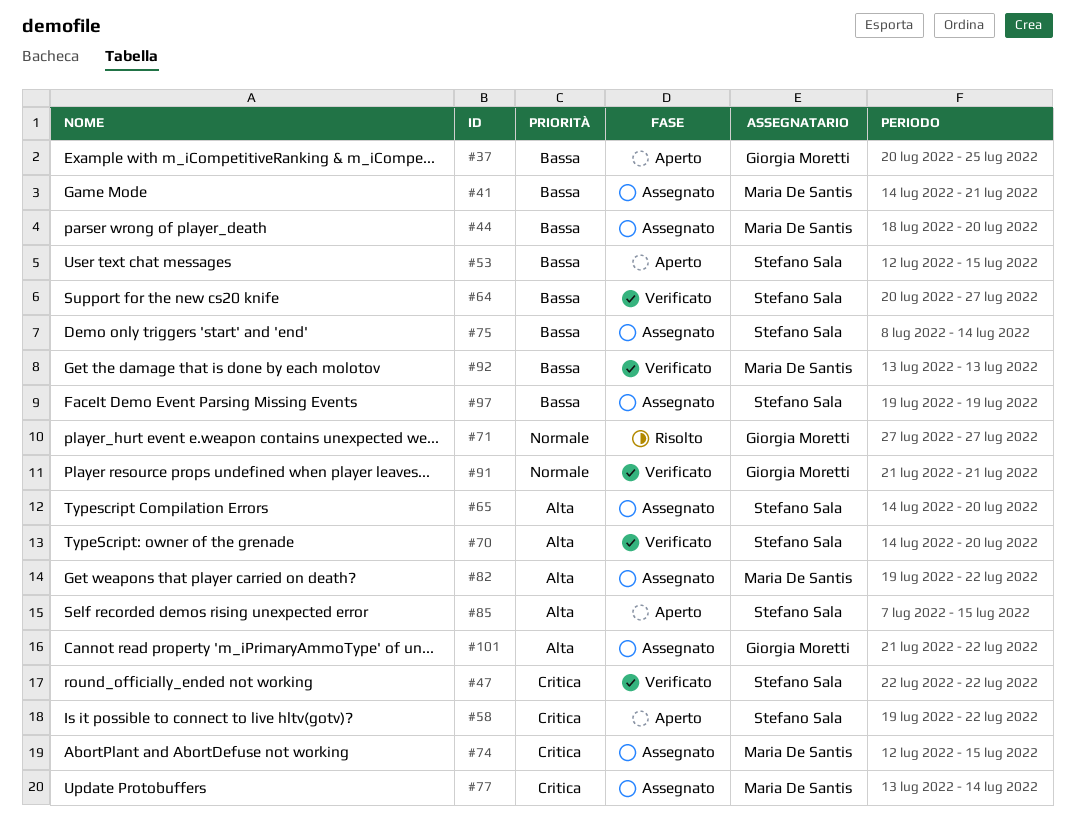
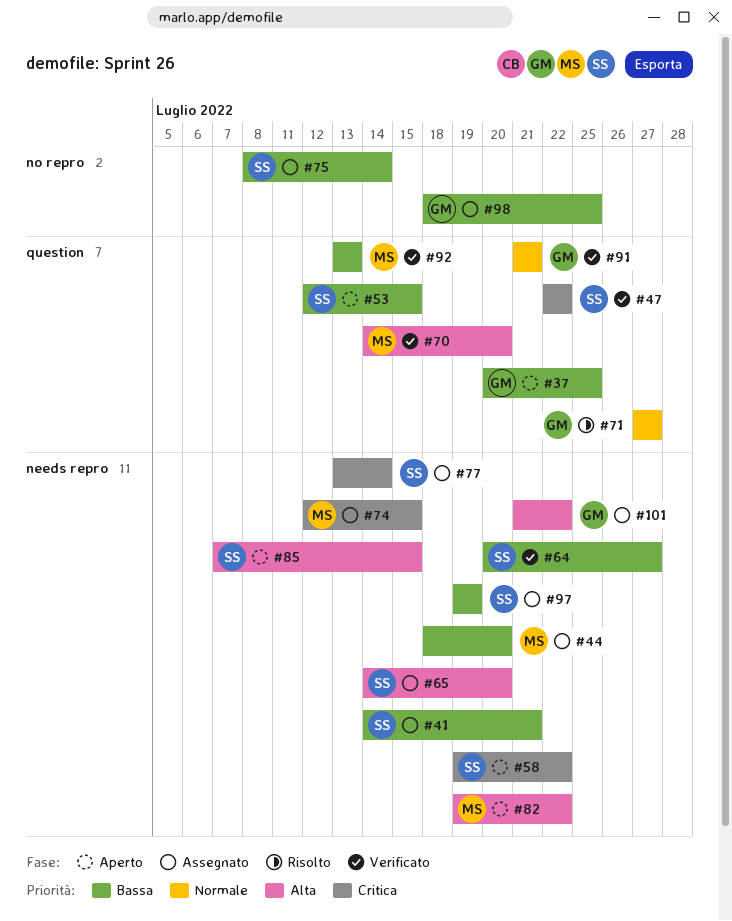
#41, owner: Maria De Santis -> Stefano Sala
#70, owner: Stefano Sala -> Maria De Santis
#77, owner: Maria De Santis -> Stefano Sala
#82, status: Assegnato -> Aperto
#98: none -> present

